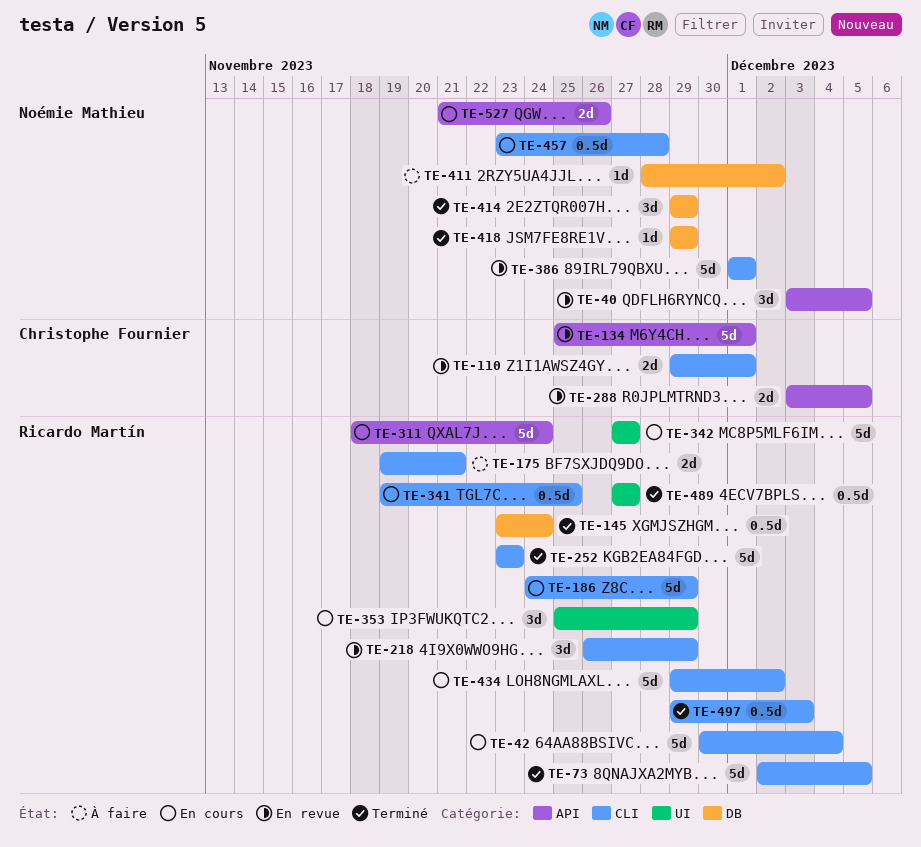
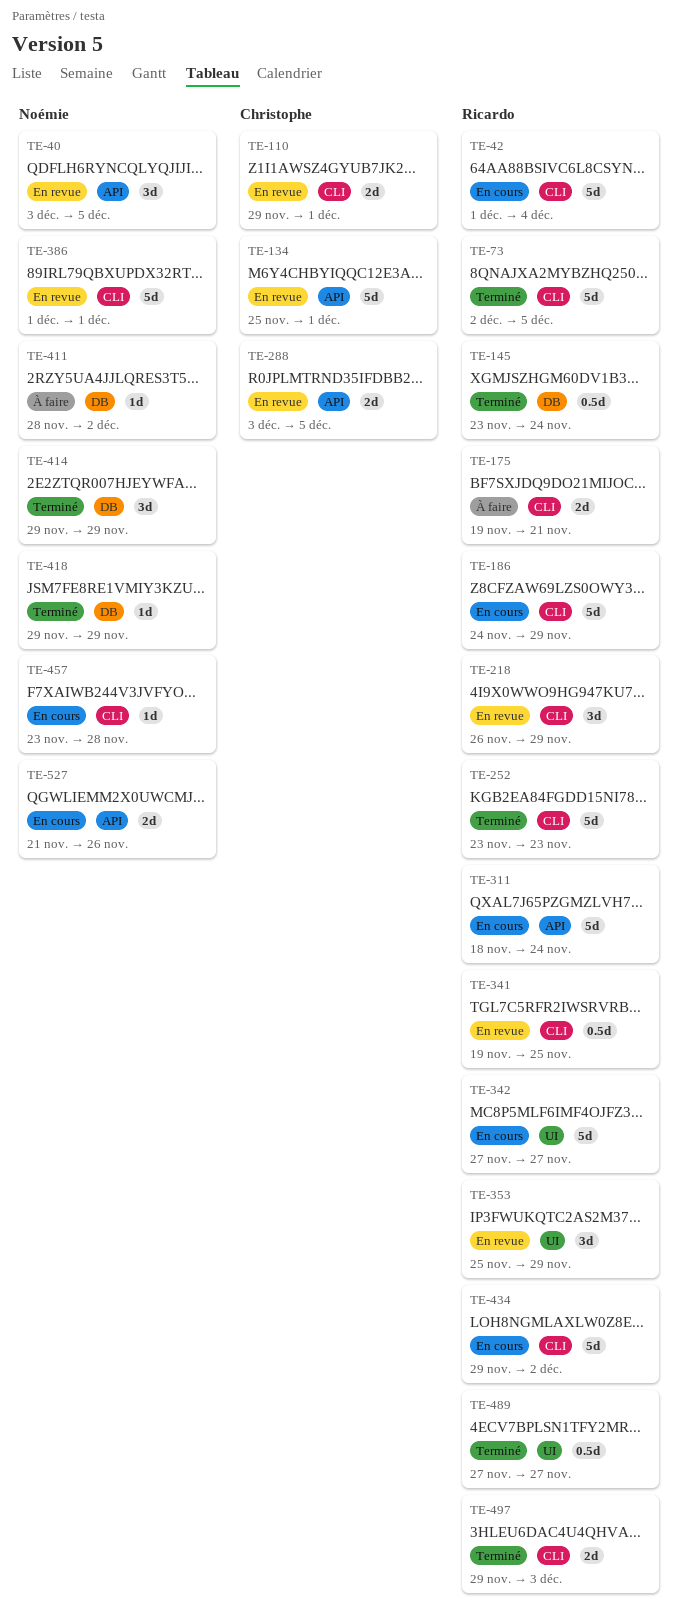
TE-42, start: Nov 30 -> Dec 1
TE-341, status: En cours -> En revue
TE-353, status: En cours -> En revue
TE-457, estimate: 0.5d -> 1d
TE-497, estimate: 0.5d -> 2d

